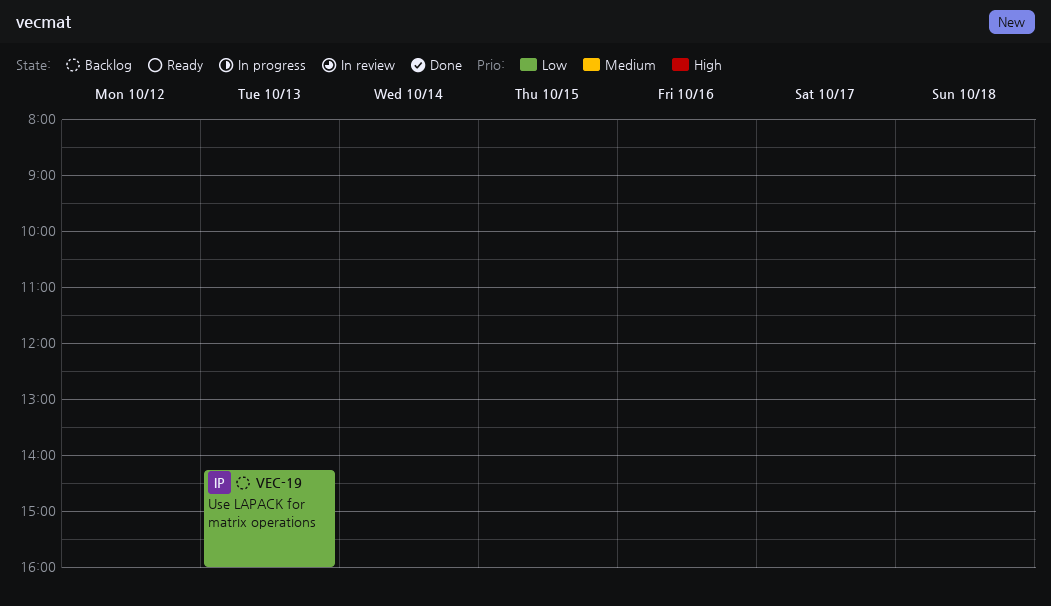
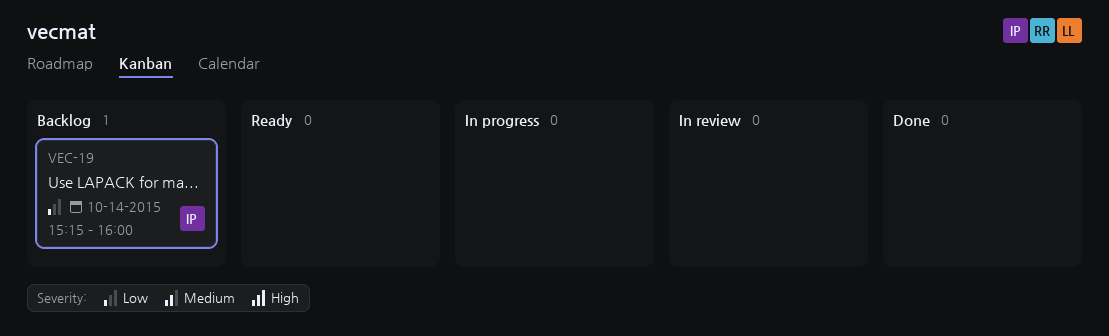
VEC-19, day: Oct 13 -> Oct 14
VEC-19, begins: 14:15 -> 15:15

